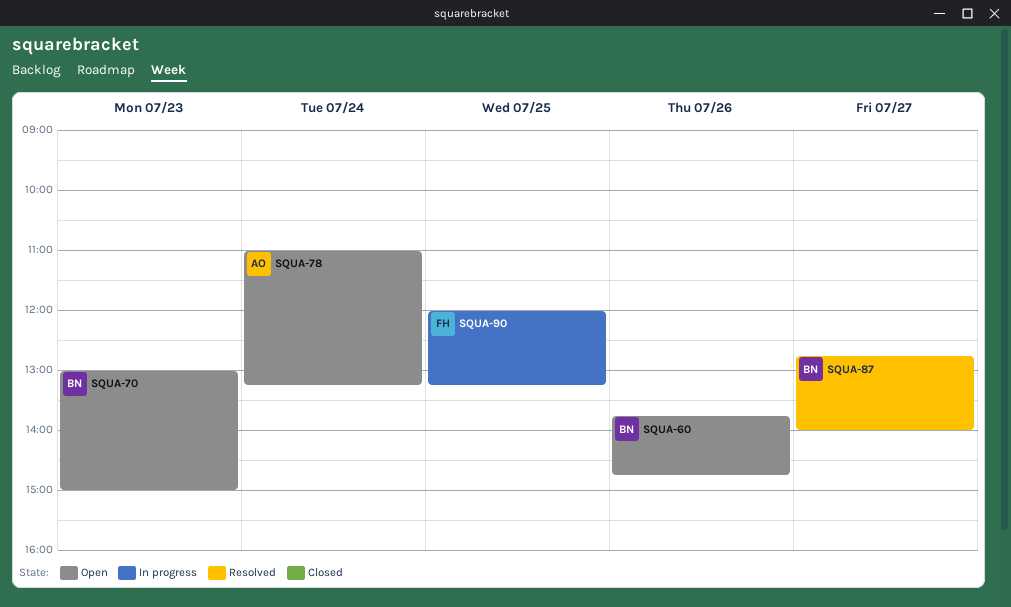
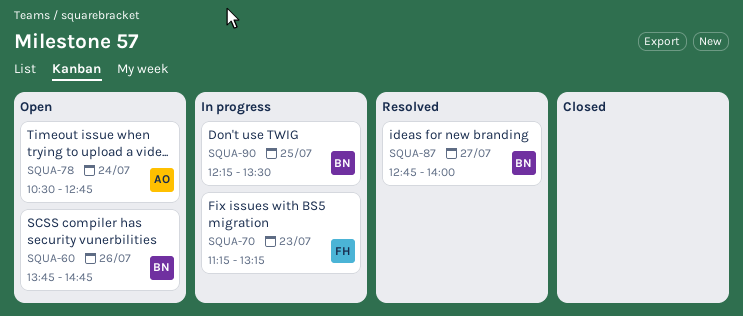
SQUA-70, status: Open -> In progress
SQUA-70, owner: BN -> FH
SQUA-70, begins: 13:00 -> 11:15
SQUA-70, ends: 15:00 -> 13:15
SQUA-78, begins: 11:00 -> 10:30
SQUA-78, ends: 13:15 -> 12:45
SQUA-90, owner: FH -> BN
SQUA-90, begins: 12:00 -> 12:15
SQUA-90, ends: 13:15 -> 13:30

